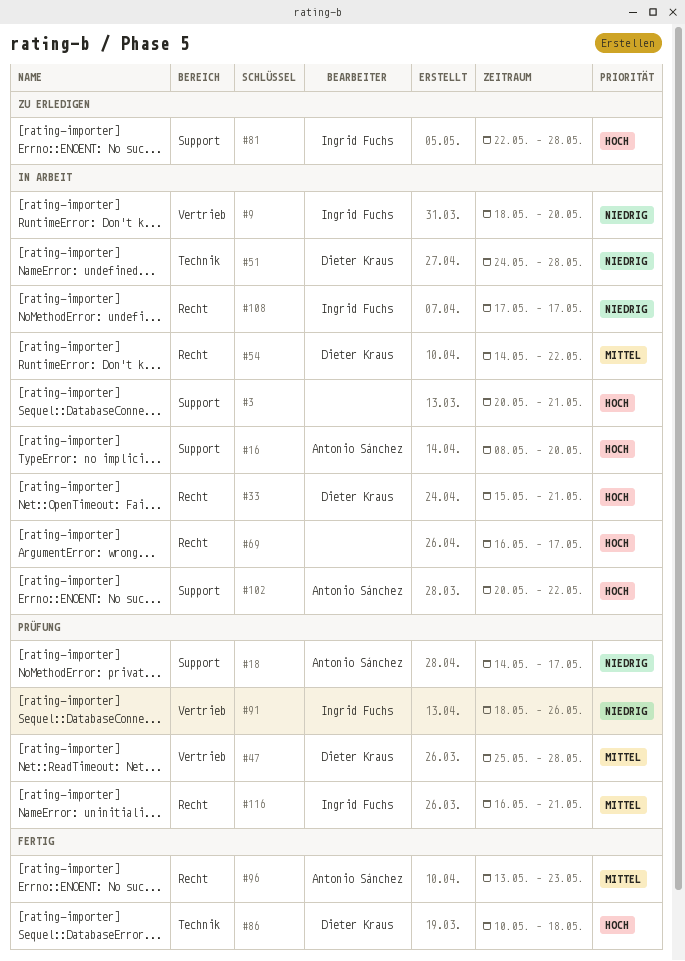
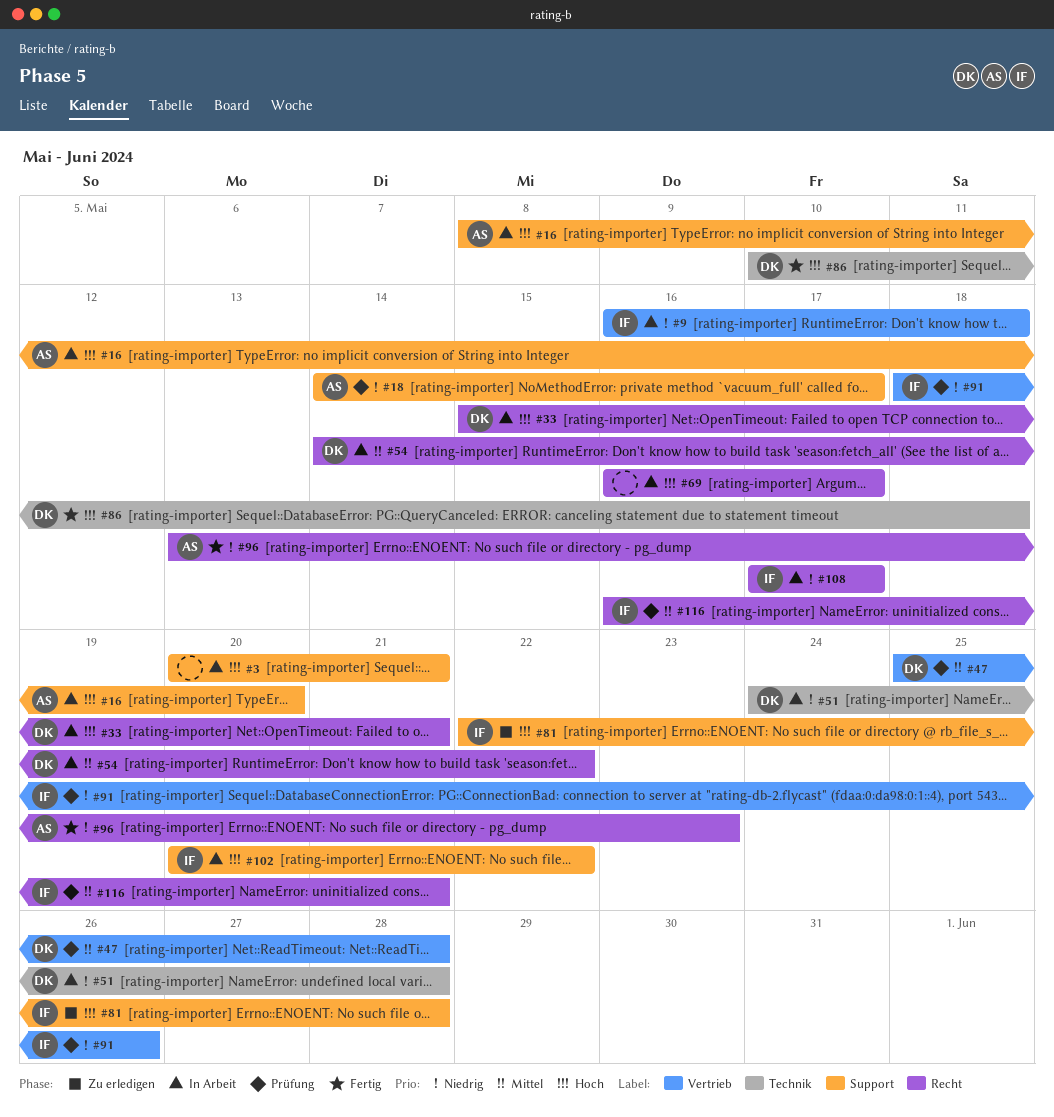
#9, start: May 18 -> May 16
#9, due: May 20 -> May 18
#96, priority: Mittel -> Niedrig
#102, owner: Antonio Sánchez -> Ingrid Fuchs

